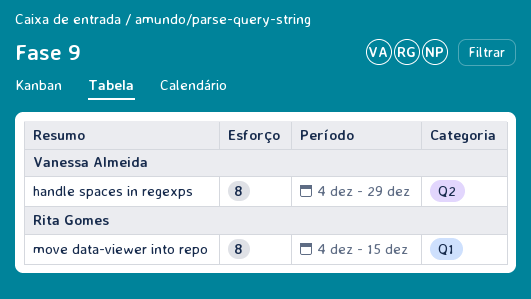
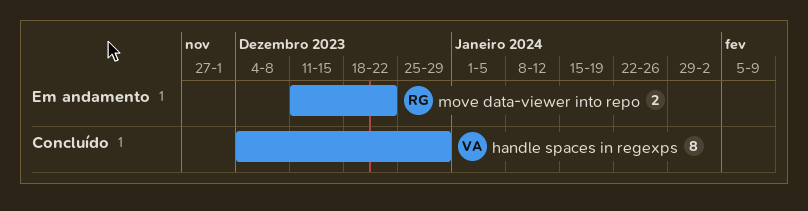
move data-viewer into repo, estimate: 8 -> 2
move data-viewer into repo, start: Dec 4 -> Dec 11
move data-viewer into repo, due: Dec 15 -> Dec 22

